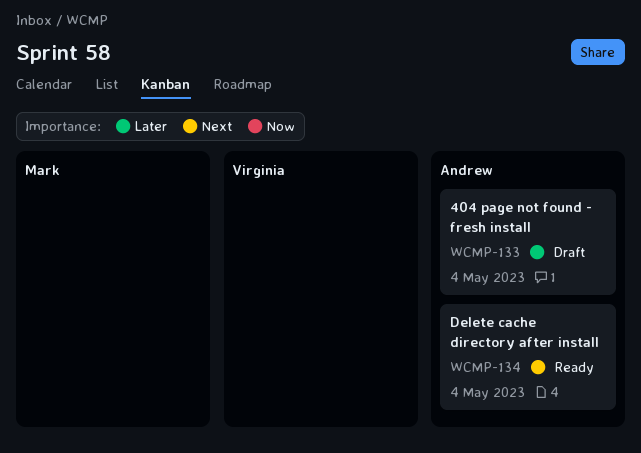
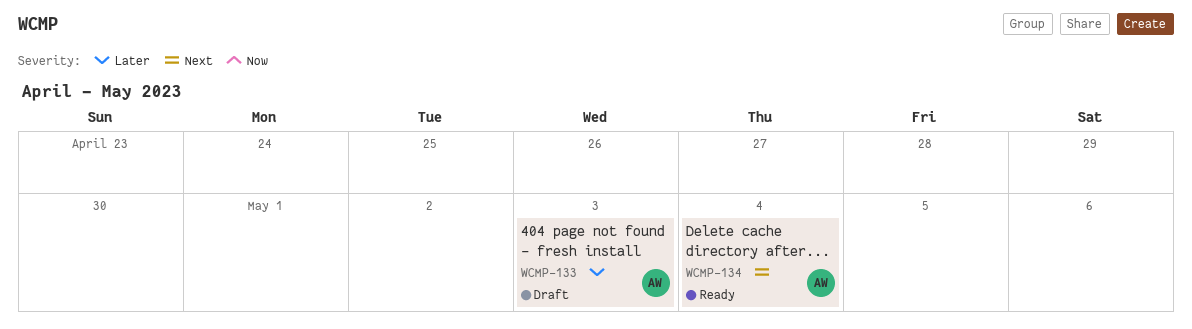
WCMP-133, due: May 4 -> May 3

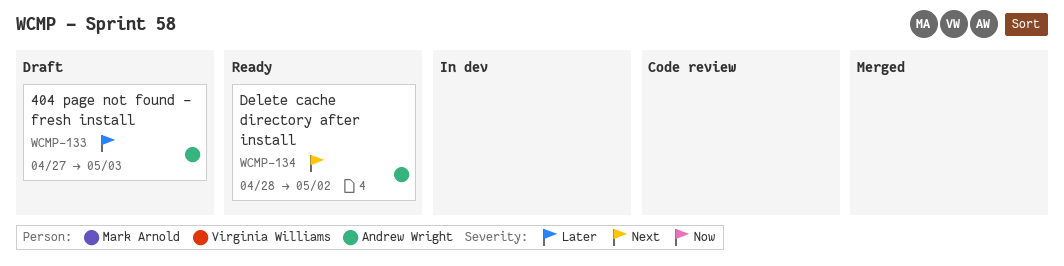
WCMP-134, due: May 4 -> May 2

